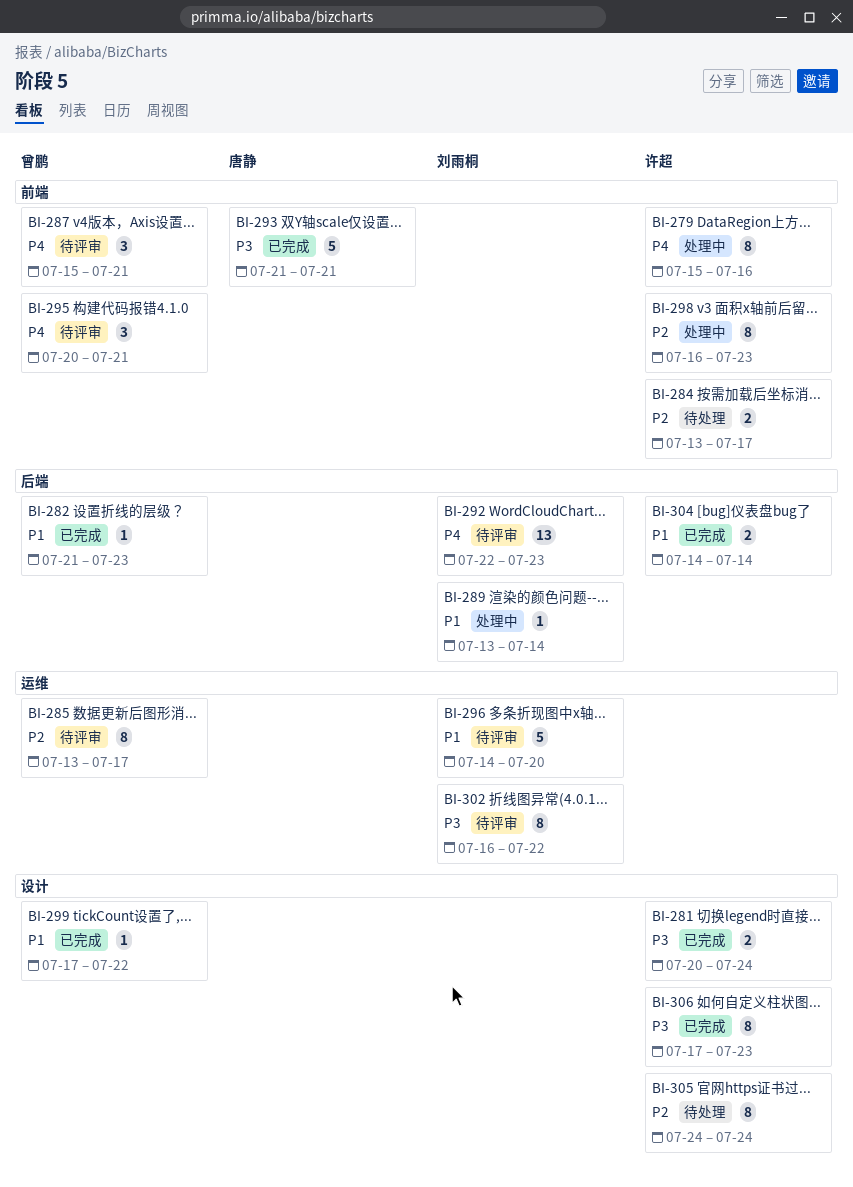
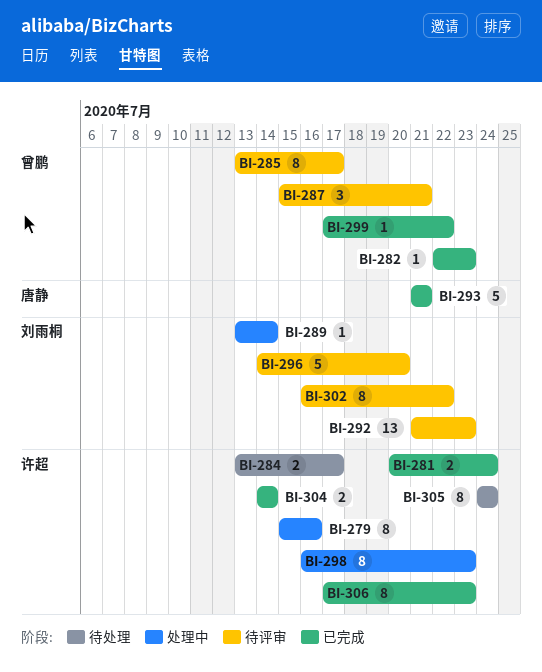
BI-282, start: Jul 21 -> Jul 22
BI-292, start: Jul 22 -> Jul 21
BI-295: present -> none

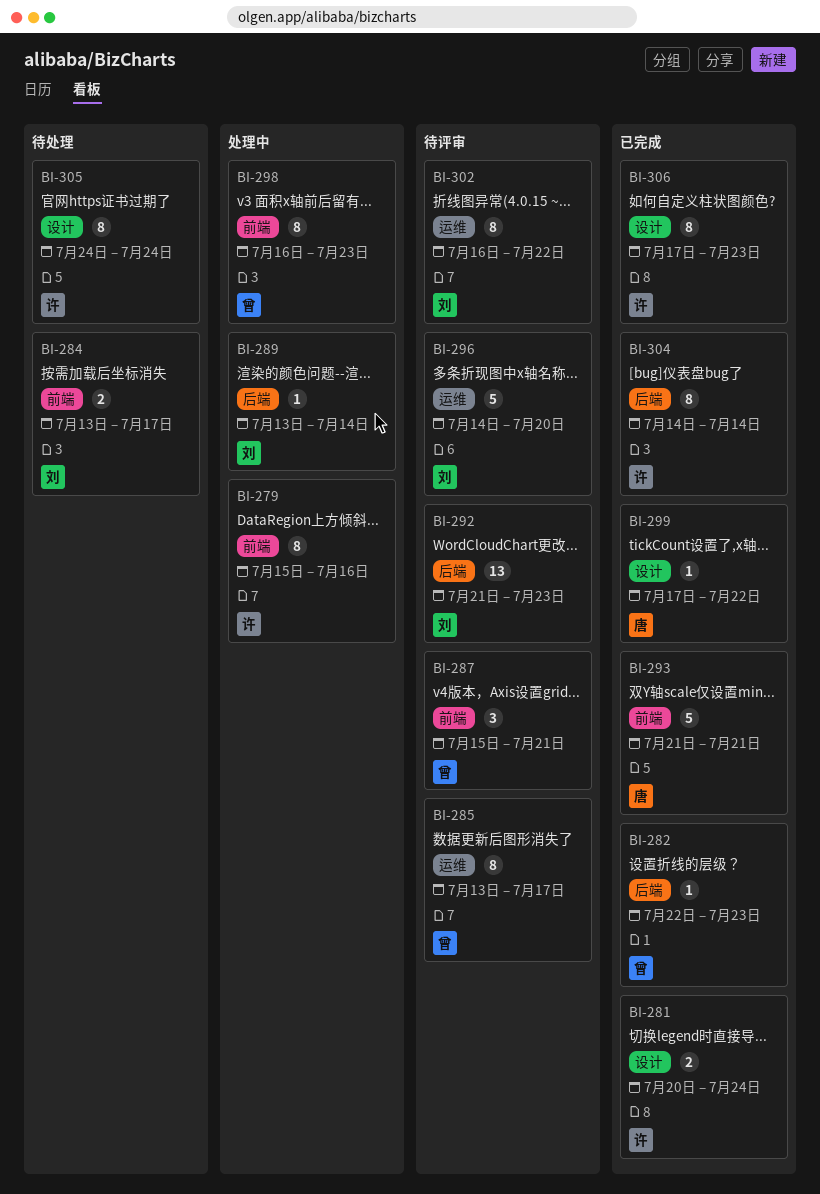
BI-284, owner: 许超 -> 刘雨桐
BI-298, owner: 许超 -> 曾鹏
BI-299, owner: 曾鹏 -> 唐静
BI-304, estimate: 2 -> 8

